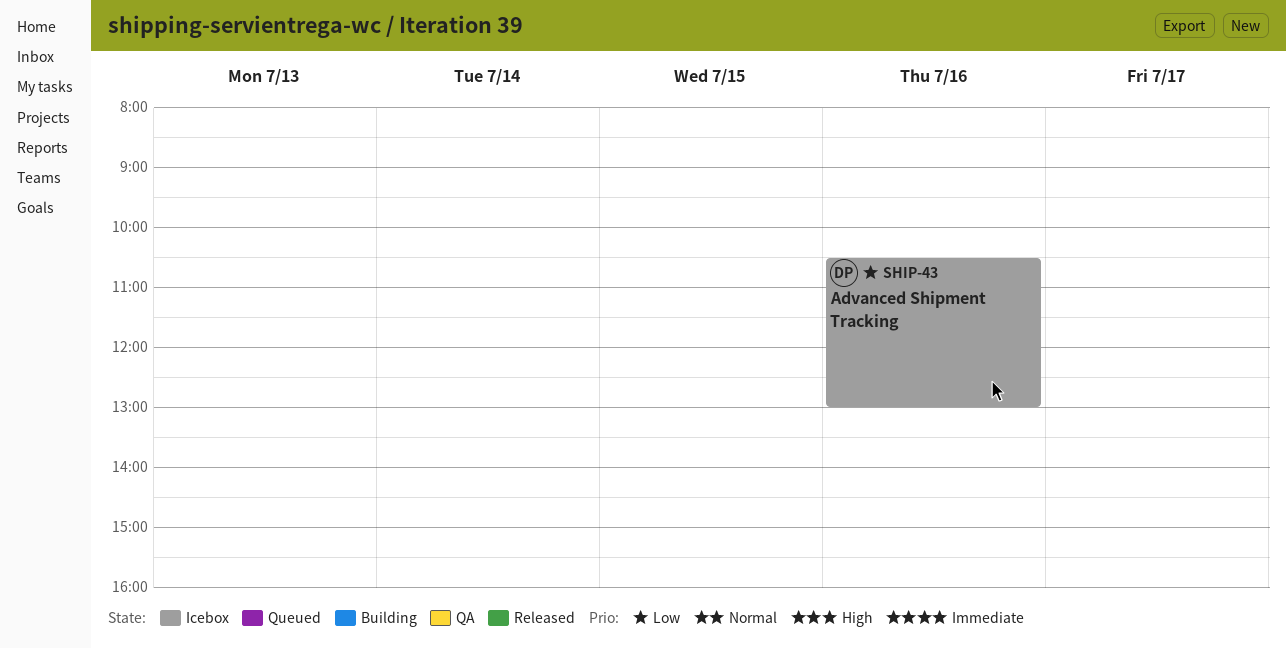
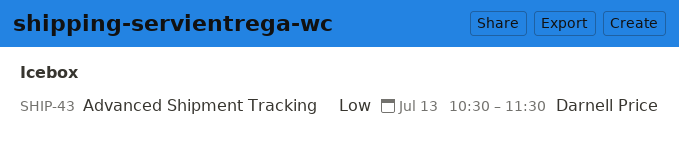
SHIP-43, day: Jul 16 -> Jul 13
SHIP-43, ends: 13:00 -> 11:30

